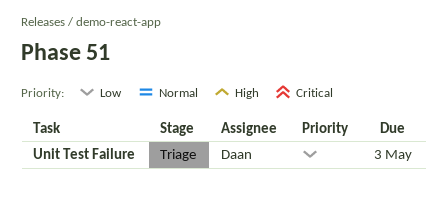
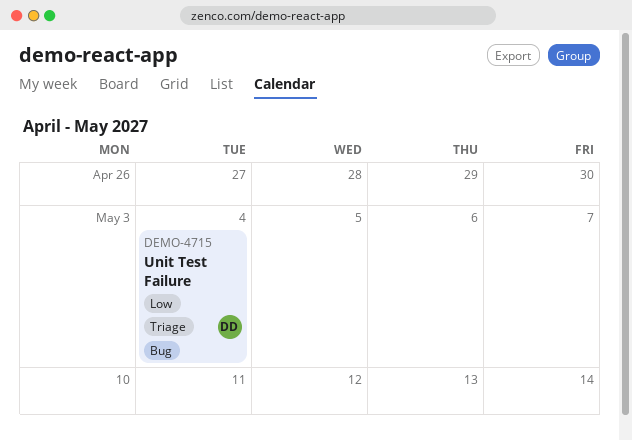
Unit Test Failure, due: May 3 -> May 4

